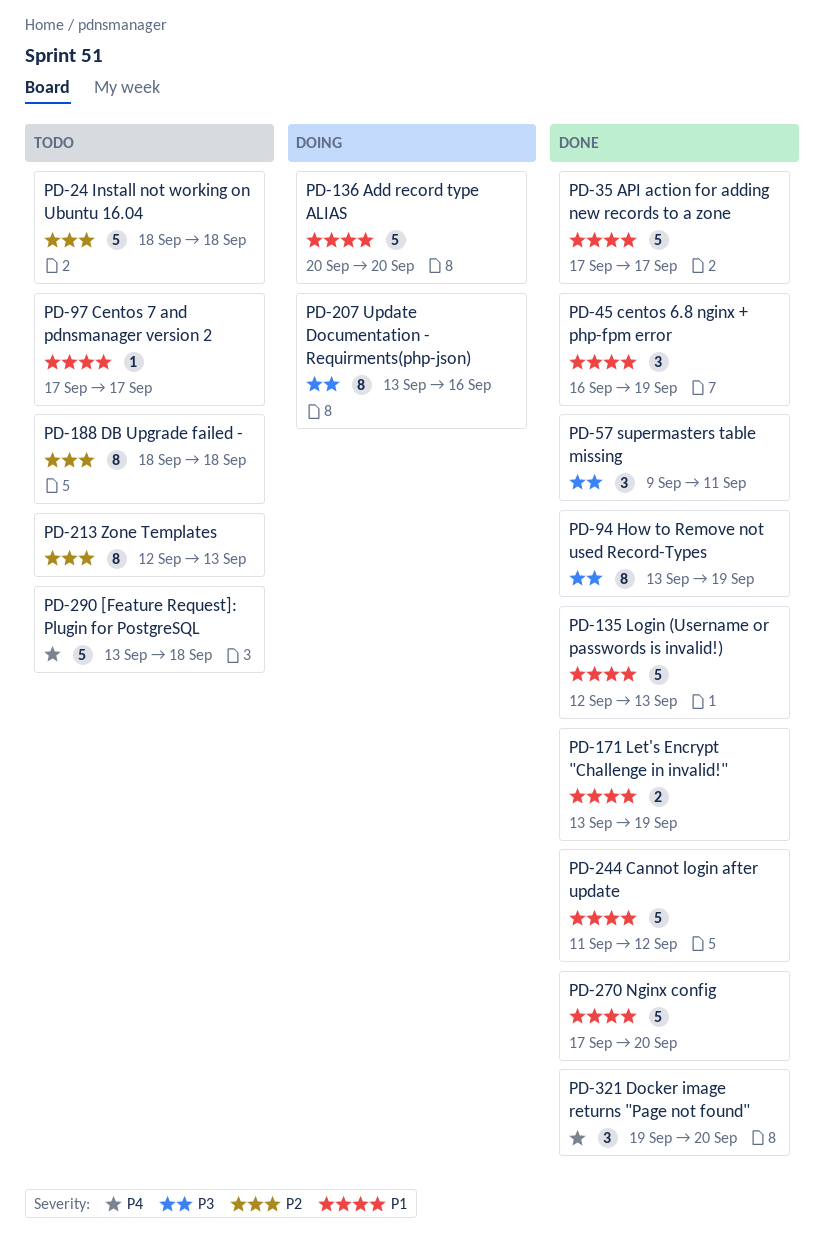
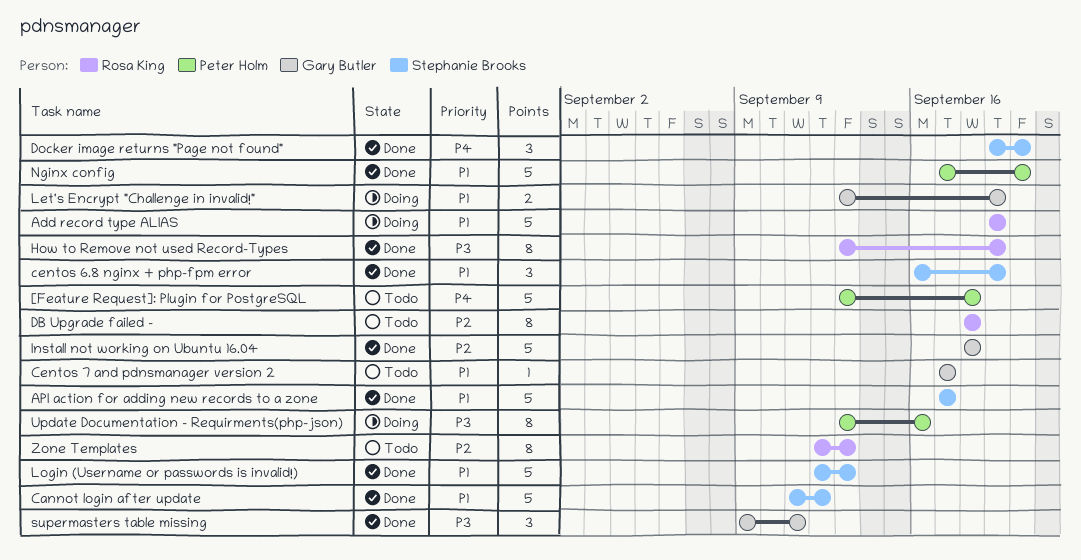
Add record type ALIAS, start: Sep 20 -> Sep 19
Add record type ALIAS, due: Sep 20 -> Sep 19
Install not working on Ubuntu 16.04, status: Todo -> Done
Let's Encrypt "Challenge in invalid!", status: Done -> Doing

